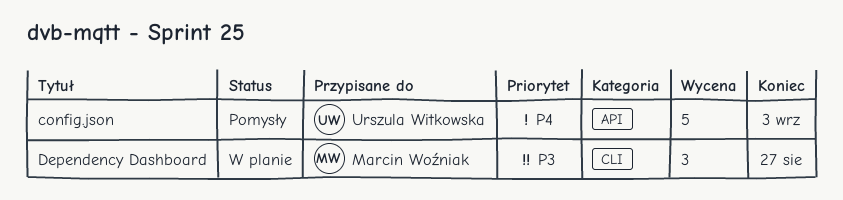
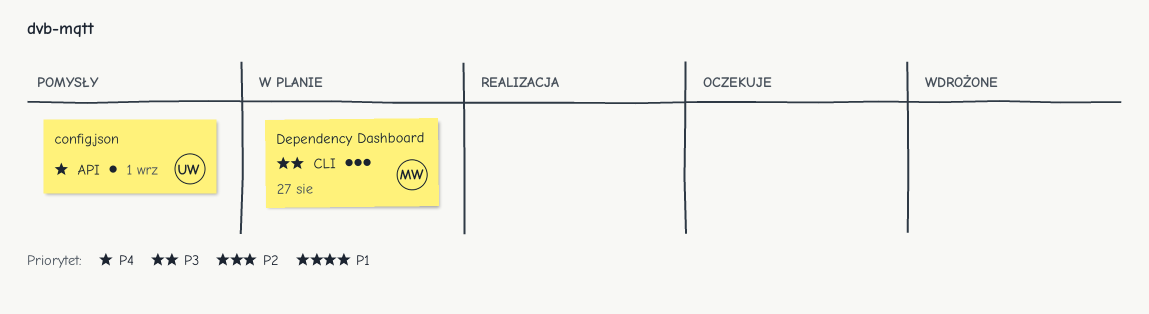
config.json, estimate: 5 -> 1
config.json, due: Sep 3 -> Sep 1

